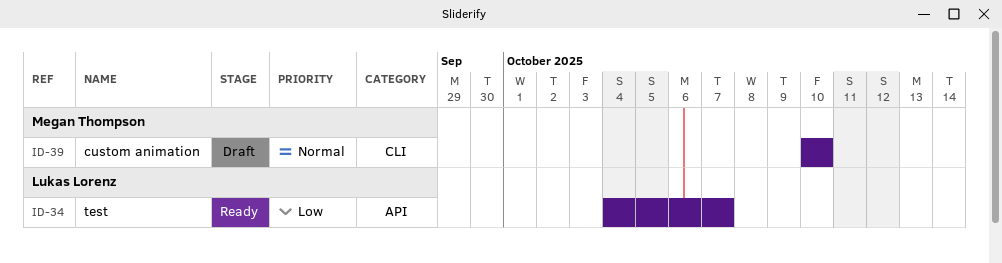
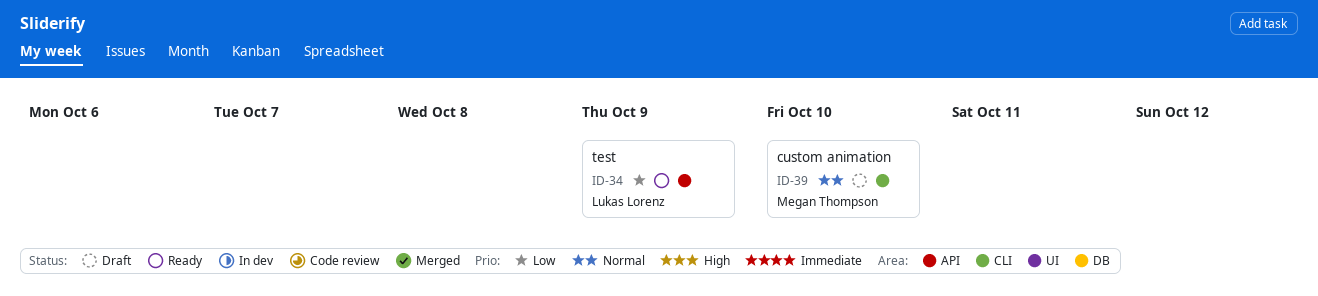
ID-34, due: Oct 7 -> Oct 9

